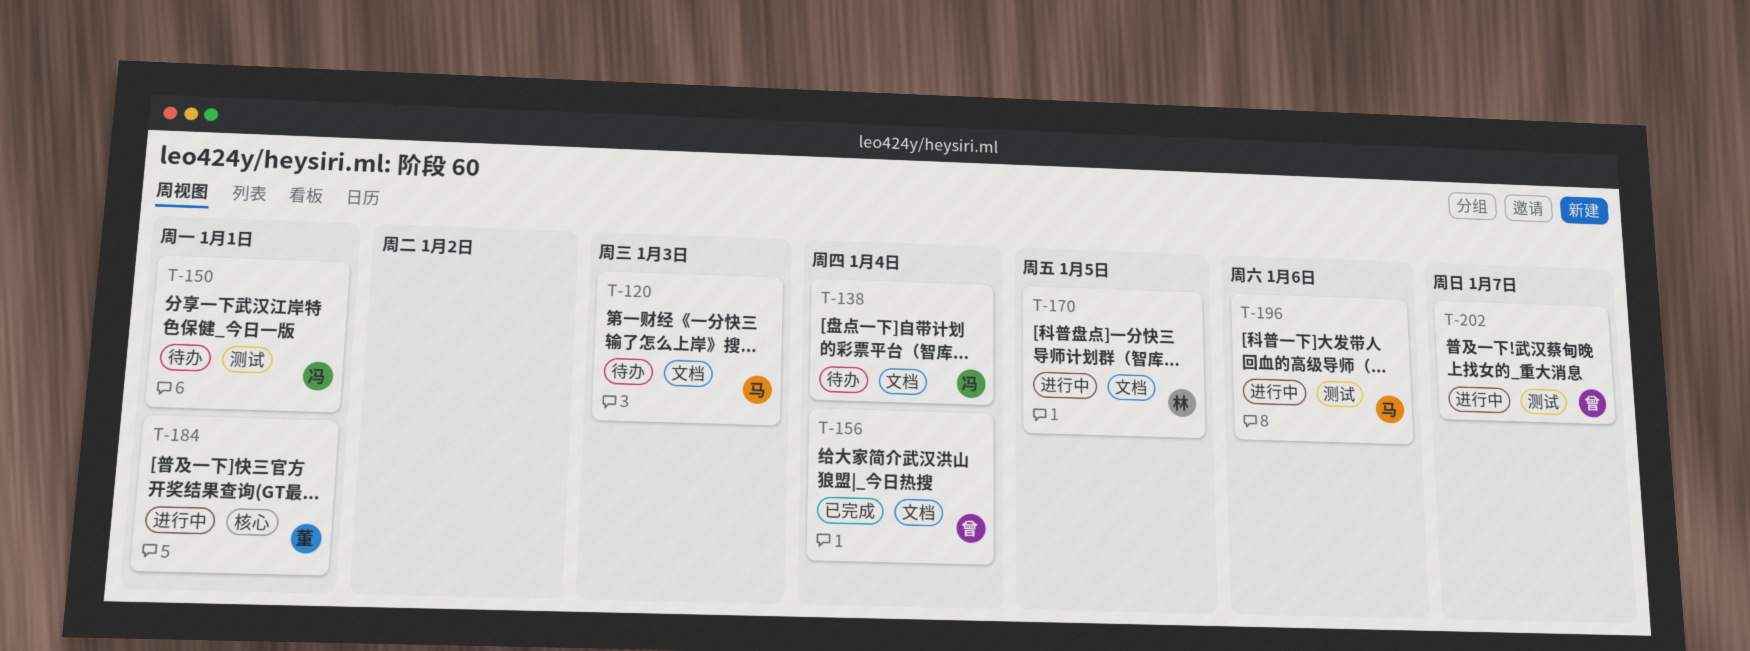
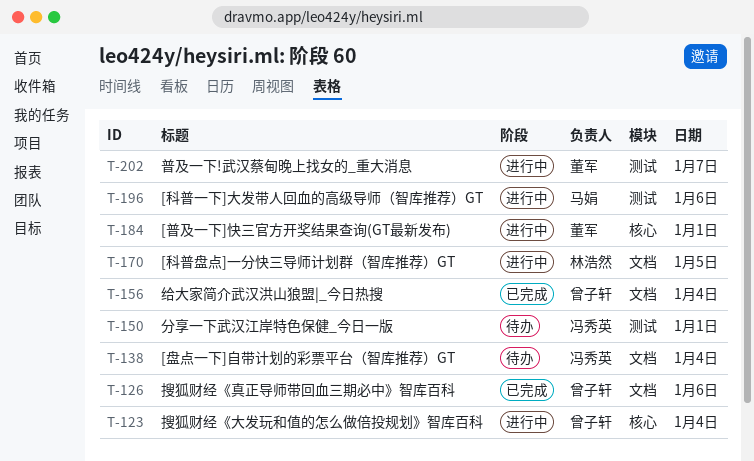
T-120: present -> none
T-123: none -> present
T-126: none -> present
T-202, owner: 曾子轩 -> 董军

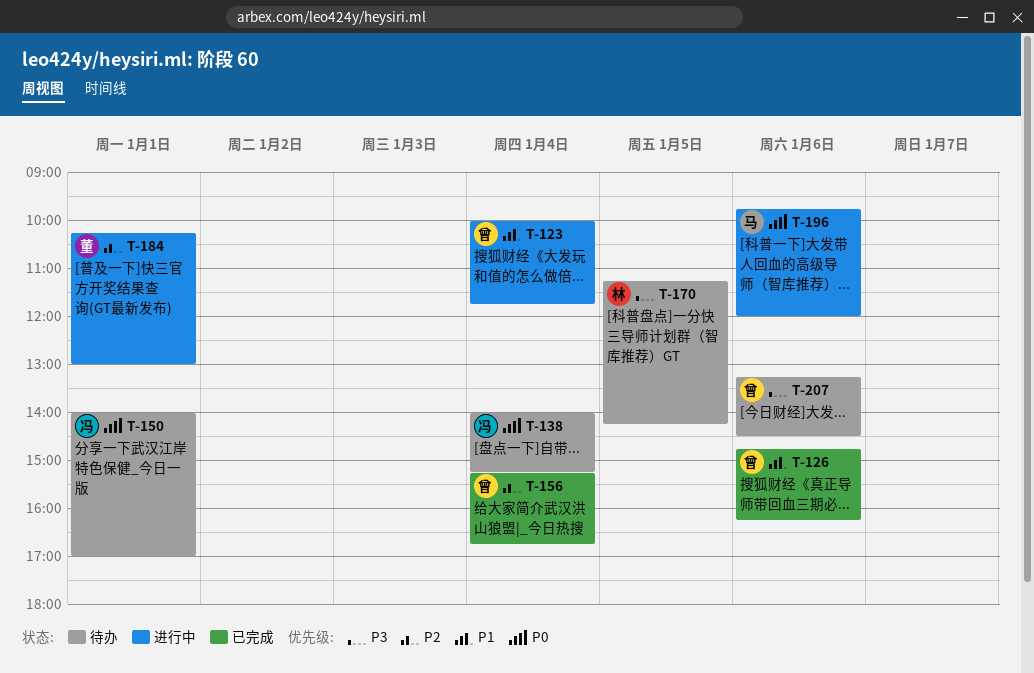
T-170, status: 进行中 -> 待办
T-202: present -> none
T-207: none -> present

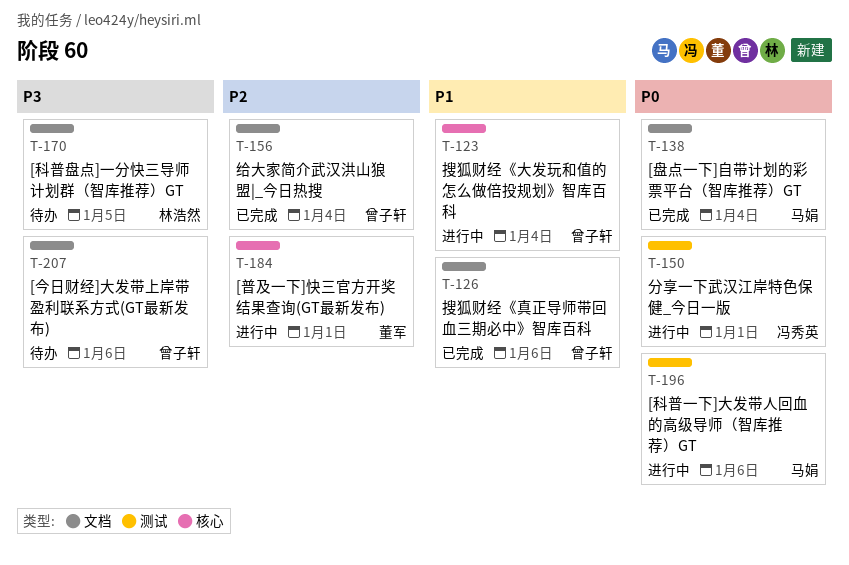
T-138, status: 待办 -> 已完成
T-138, owner: 冯秀英 -> 马娟
T-150, status: 待办 -> 进行中

